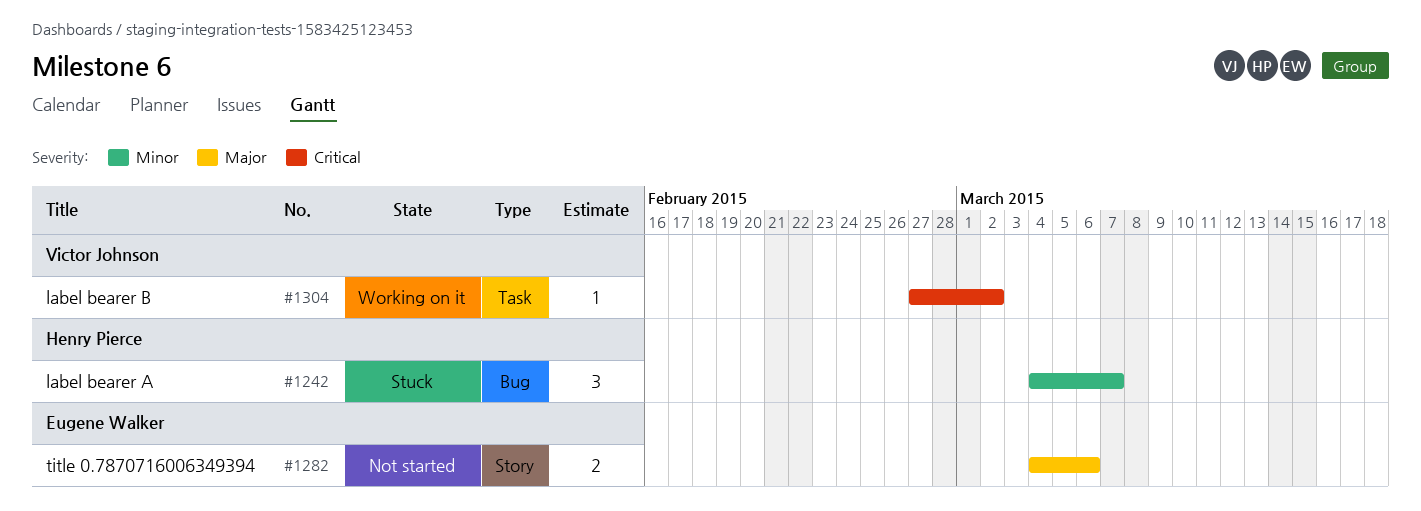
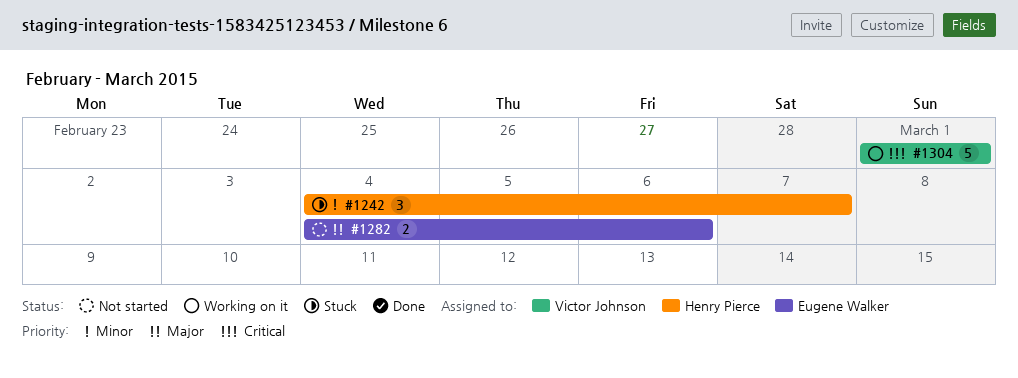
#1304, estimate: 1 -> 5
#1304, start: Feb 27 -> Mar 1
#1304, due: Mar 2 -> Mar 1

